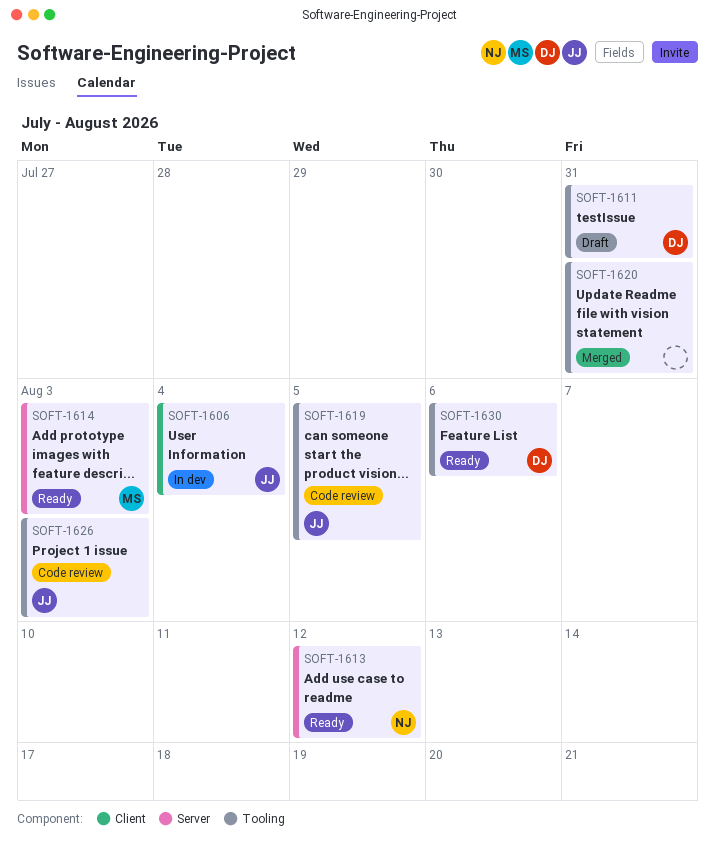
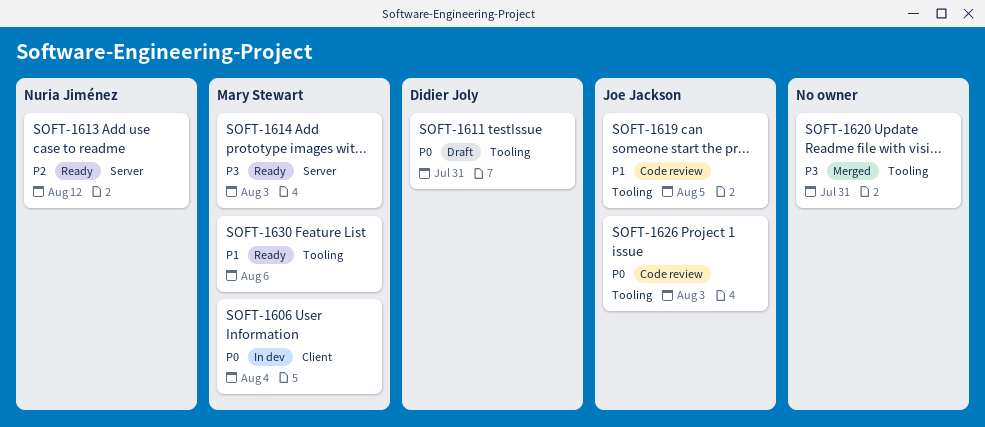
SOFT-1606, owner: Joe Jackson -> Mary Stewart
SOFT-1630, owner: Didier Joly -> Mary Stewart

